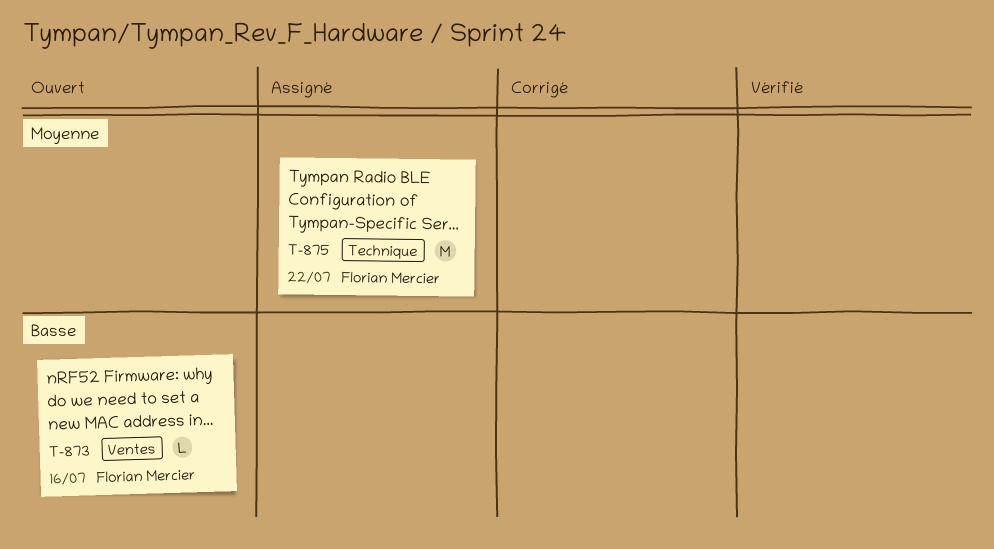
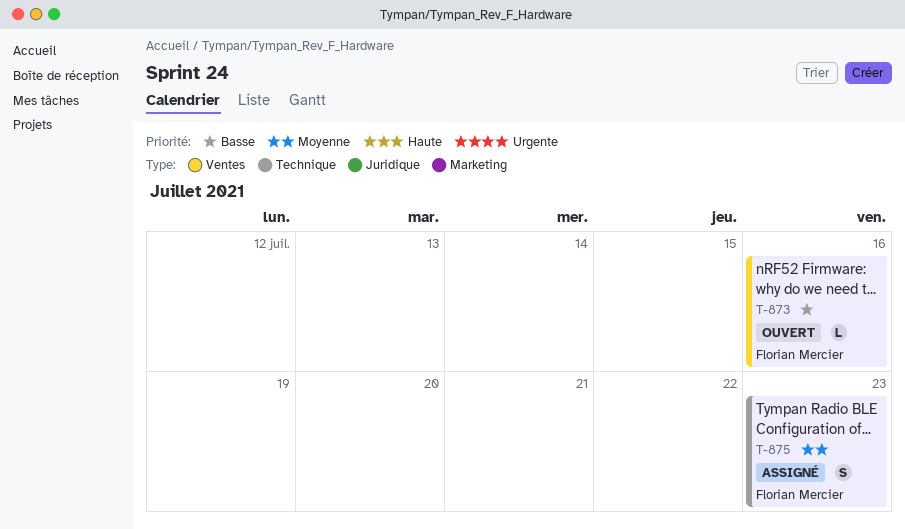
T-875, estimate: M -> S
T-875, due: Jul 22 -> Jul 23

